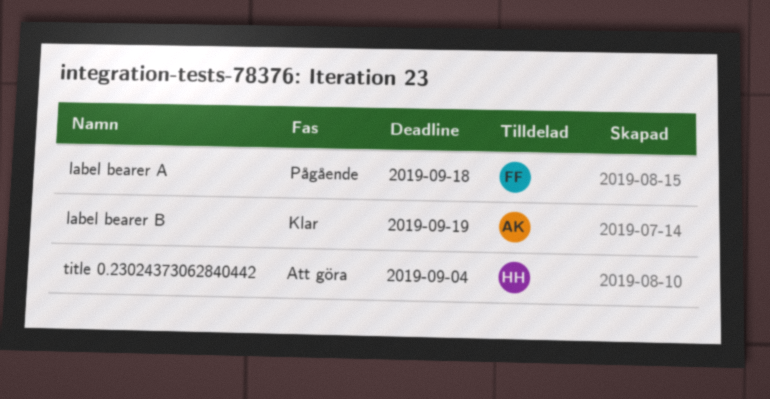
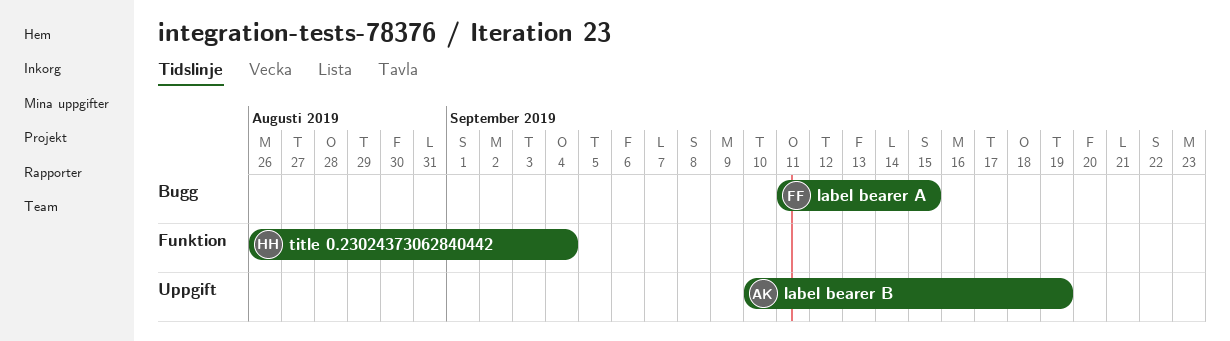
label bearer A, due: Sep 18 -> Sep 15

